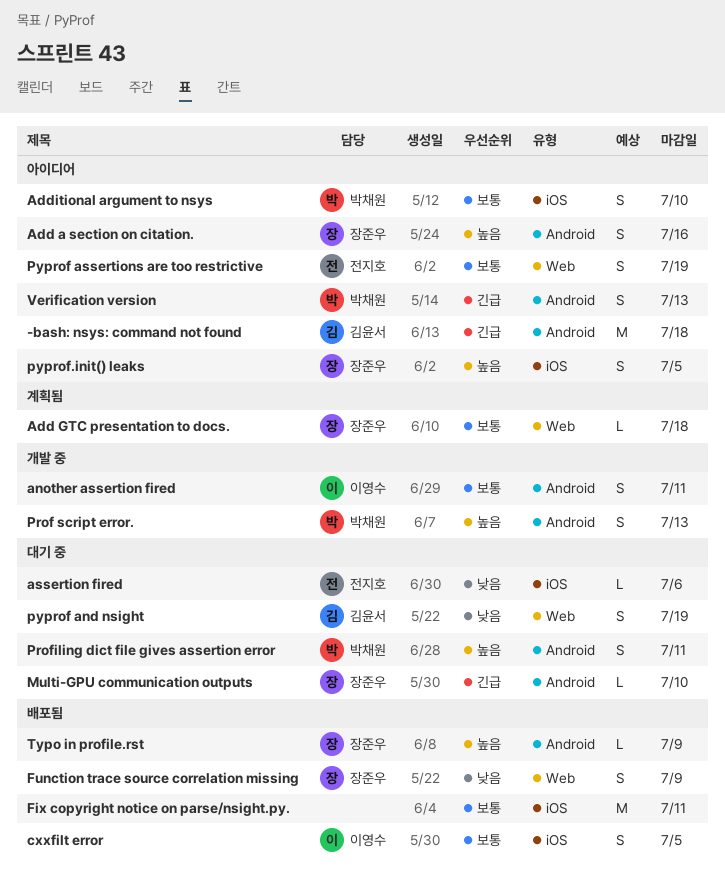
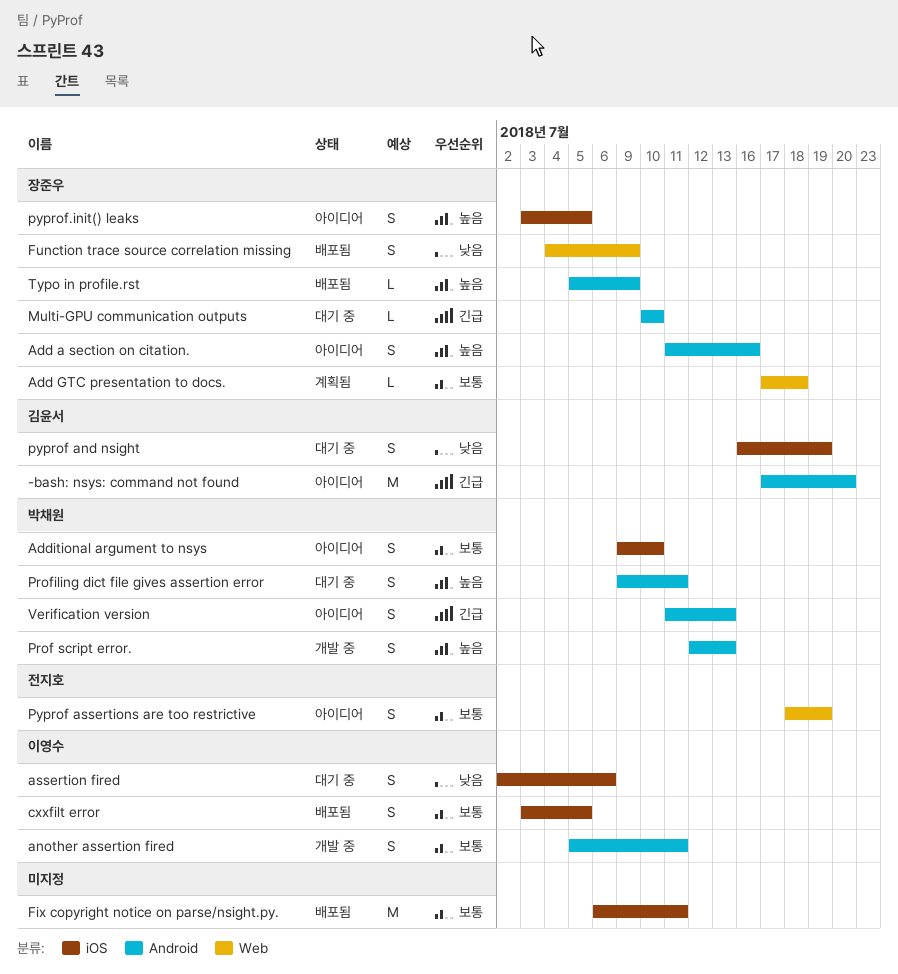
-bash: nsys: command not found, due: Jul 18 -> Jul 20
assertion fired, owner: 전지호 -> 이영수
assertion fired, estimate: L -> S
pyprof and nsight, label: Web -> iOS

